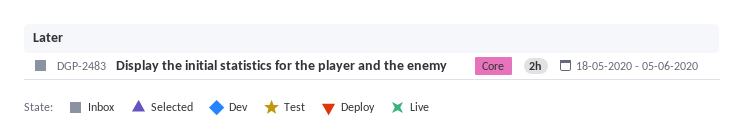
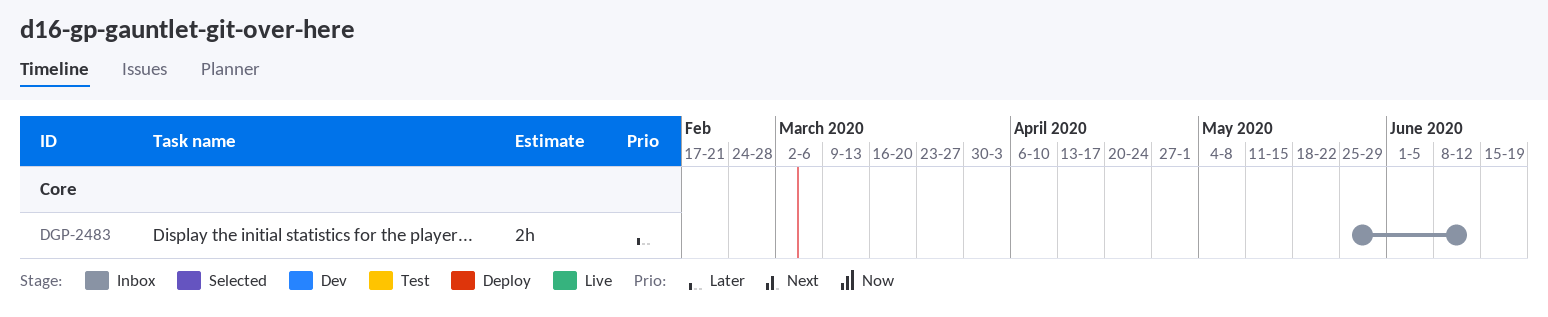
DGP-2483, start: May 18 -> May 25
DGP-2483, due: Jun 5 -> Jun 12

